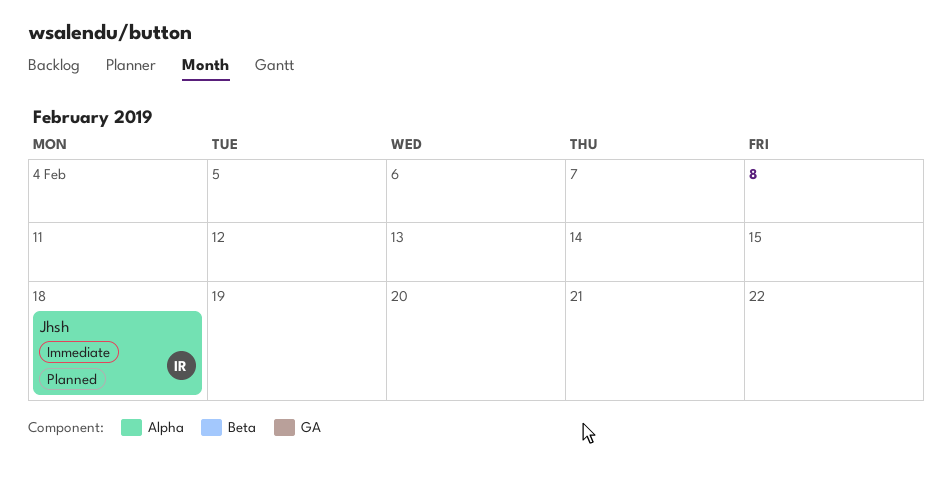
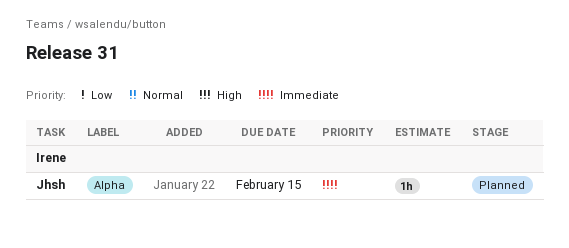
Jhsh, due: Feb 18 -> Feb 15

